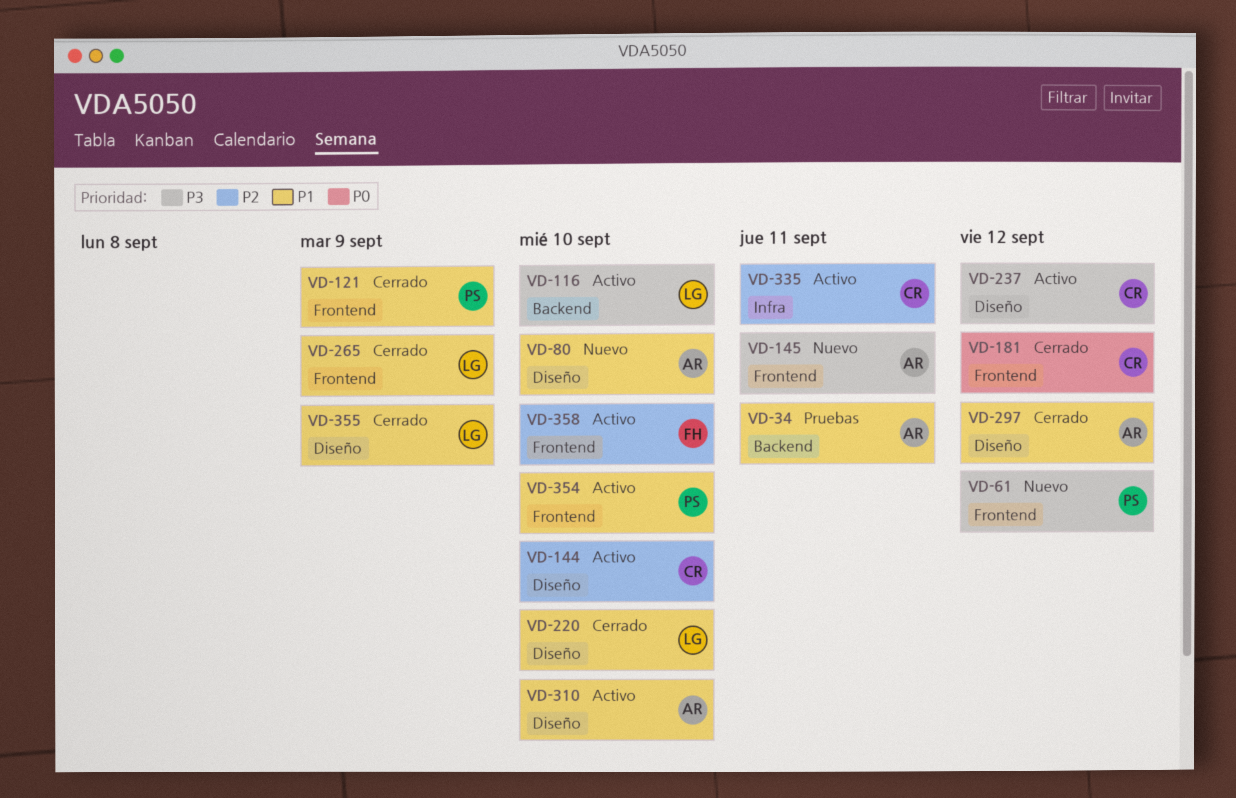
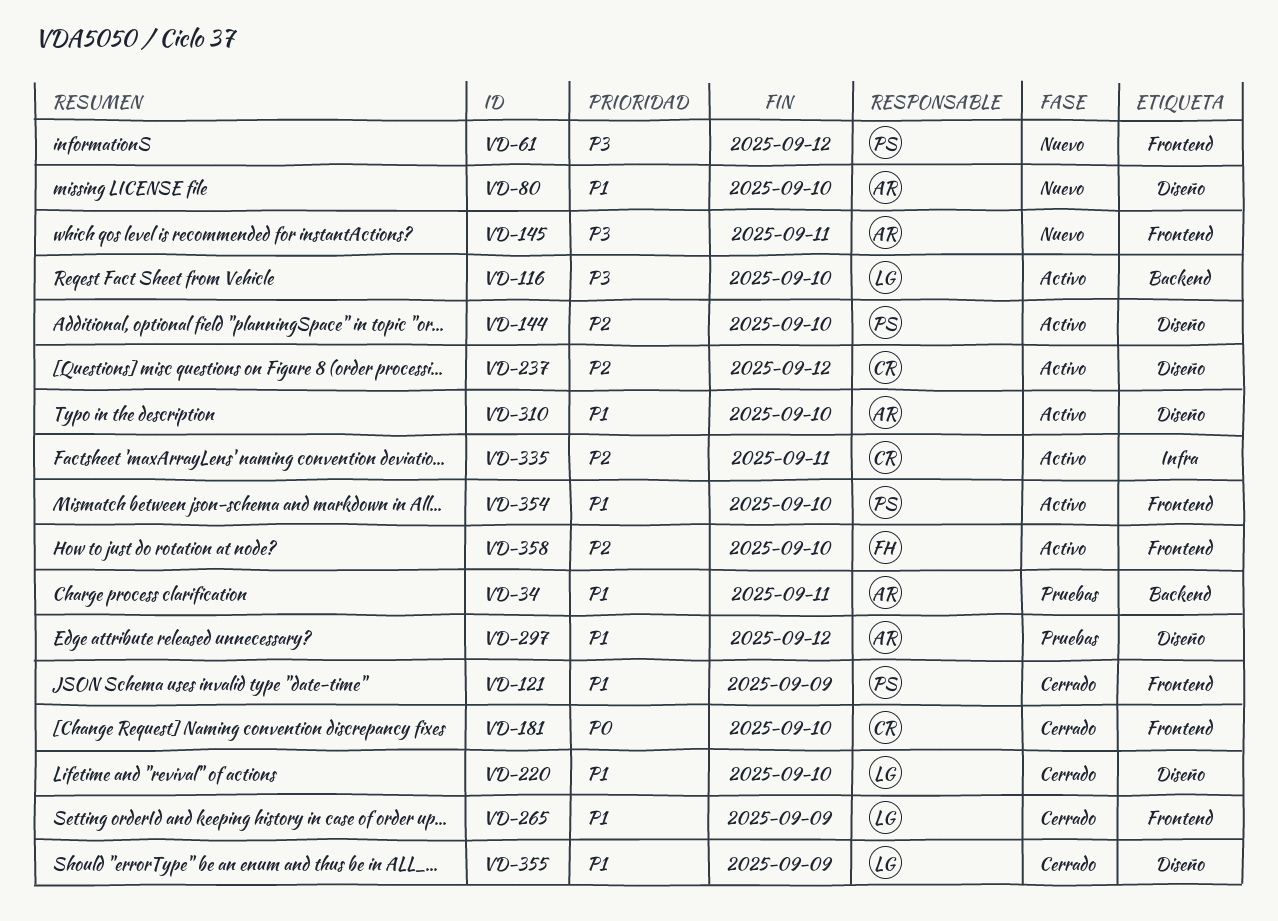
VD-144, owner: CR -> PS
VD-181, due: Sep 12 -> Sep 10
VD-237, priority: P3 -> P2
VD-297, status: Cerrado -> Pruebas

